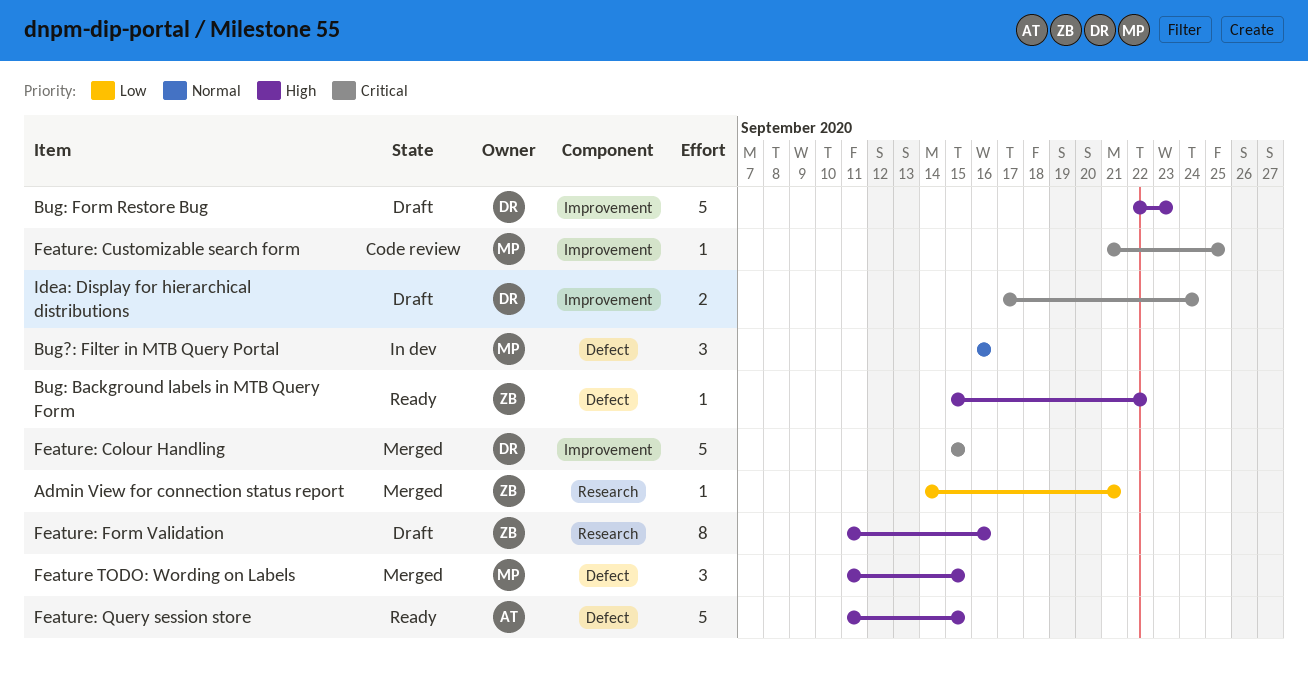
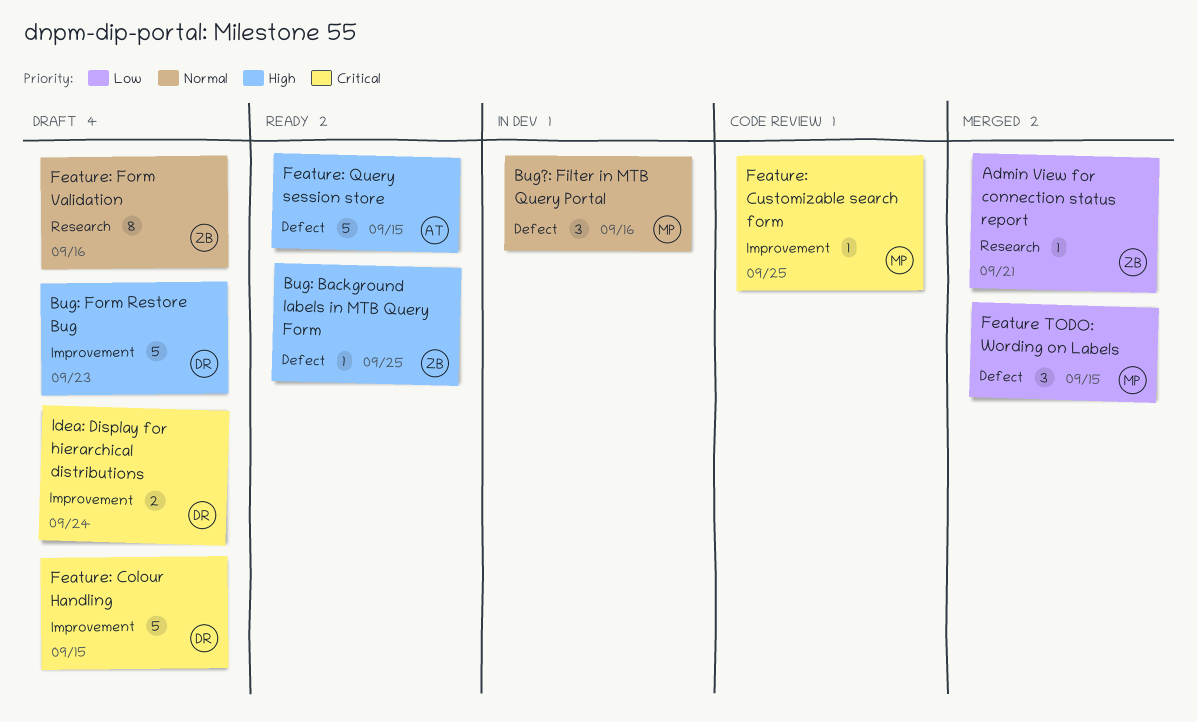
Bug: Background labels in MTB Query Form, due: Sep 22 -> Sep 25
Feature TODO: Wording on Labels, priority: High -> Low
Feature: Colour Handling, status: Merged -> Draft
Feature: Form Validation, priority: High -> Normal

